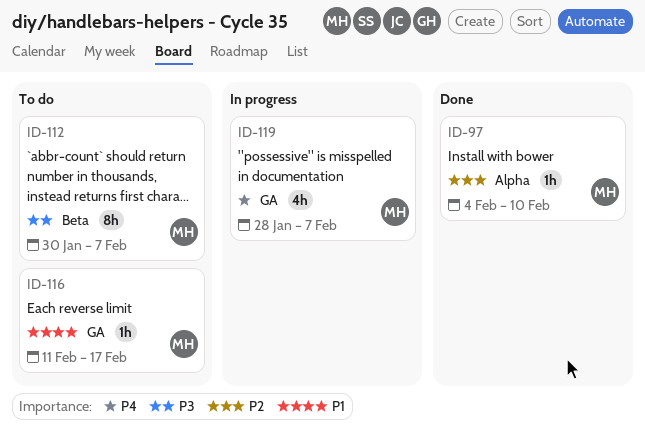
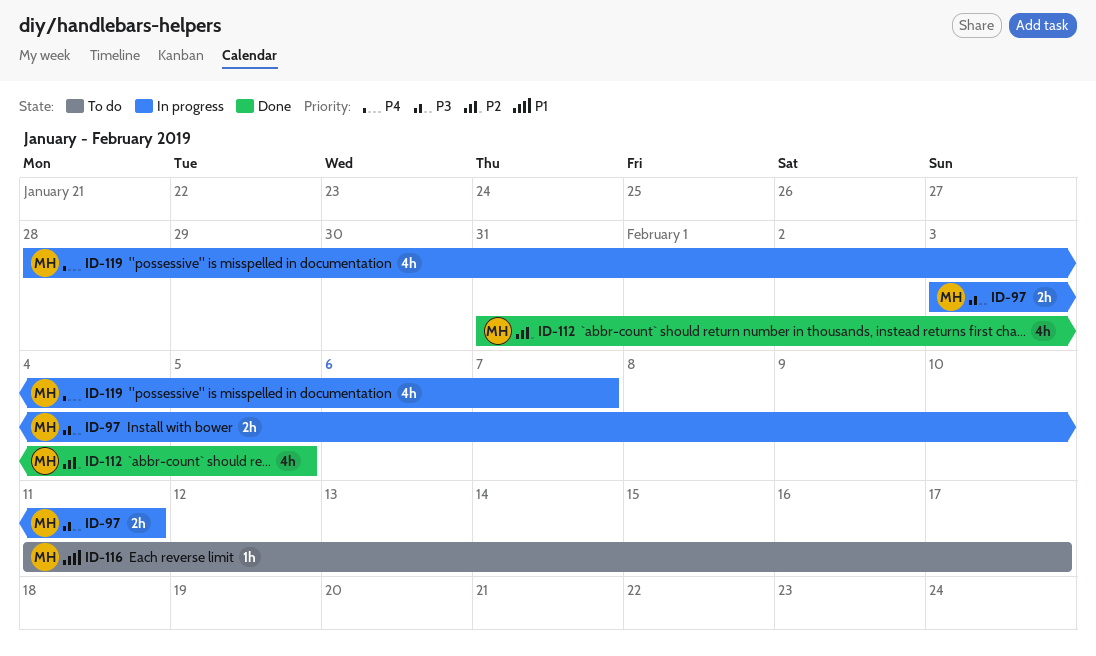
ID-97, status: Done -> In progress
ID-97, priority: P2 -> P3
ID-97, estimate: 1h -> 2h
ID-97, start: Feb 4 -> Feb 3
ID-97, due: Feb 10 -> Feb 11
ID-112, status: To do -> Done
ID-112, priority: P3 -> P2
ID-112, estimate: 8h -> 4h
ID-112, start: Jan 30 -> Jan 31
ID-112, due: Feb 7 -> Feb 5

